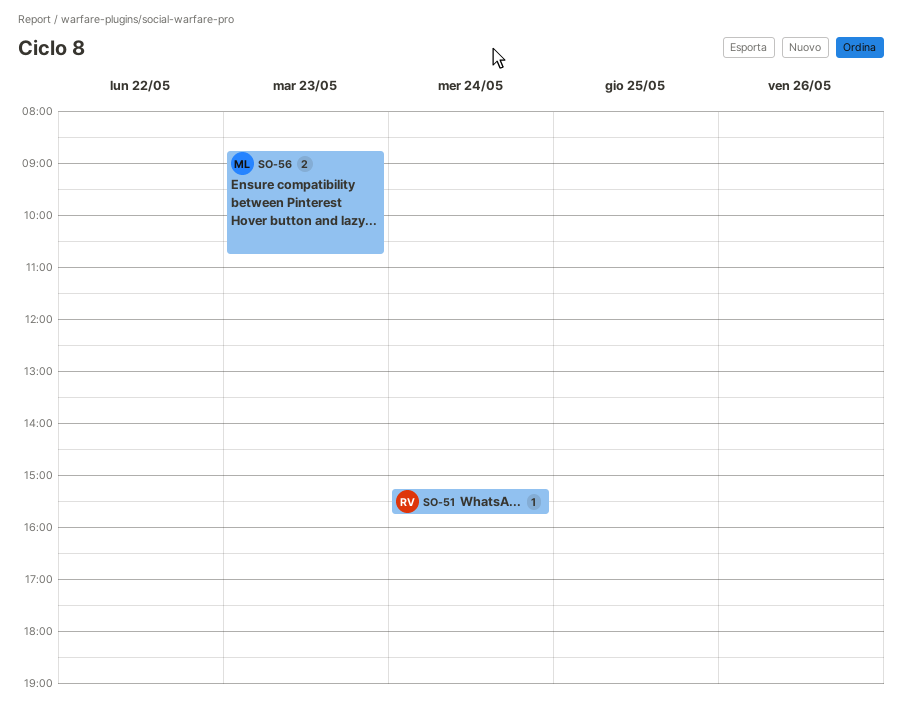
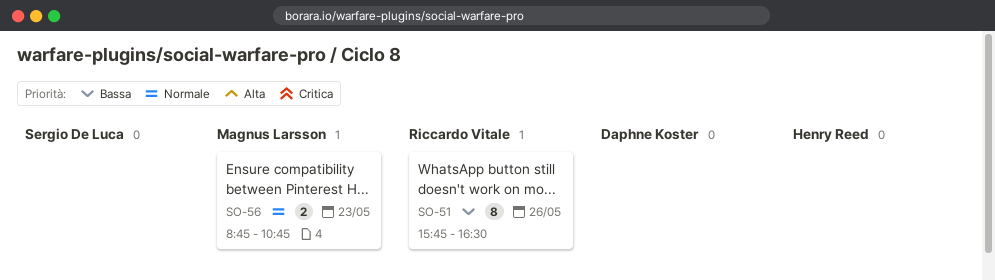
SO-51, estimate: 1 -> 8
SO-51, day: May 24 -> May 26
SO-51, begins: 15:15 -> 15:45
SO-51, ends: 15:45 -> 16:30

